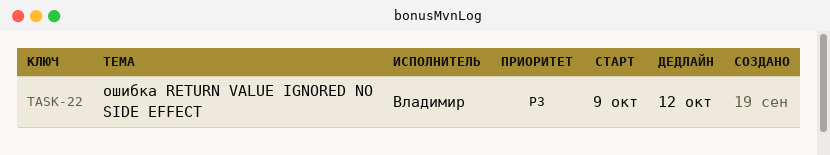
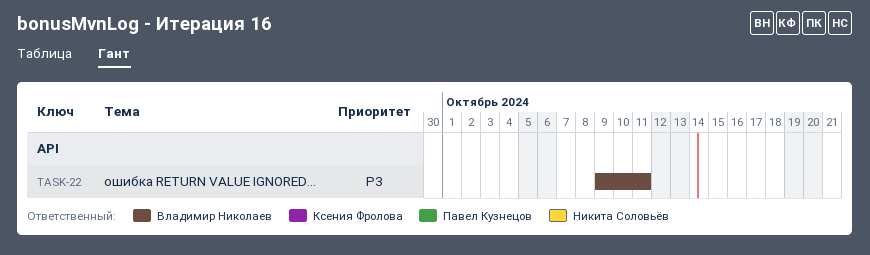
TASK-22, due: Oct 12 -> Oct 11

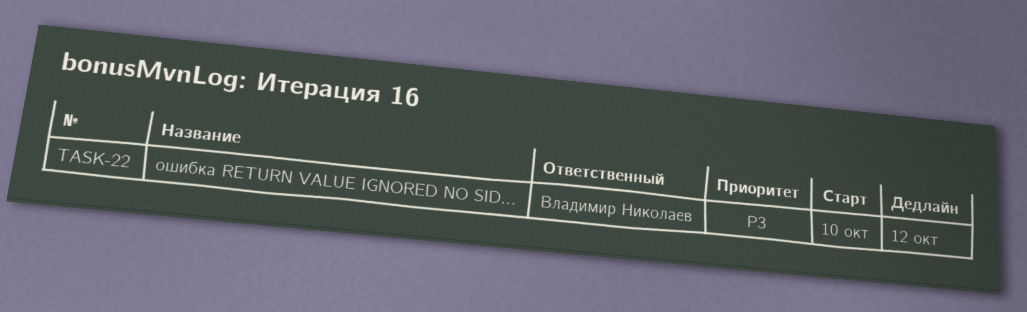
TASK-22, start: Oct 9 -> Oct 10
TASK-22, due: Oct 11 -> Oct 12

